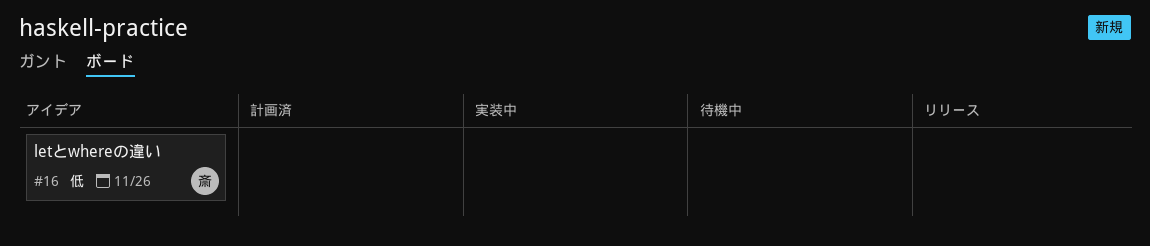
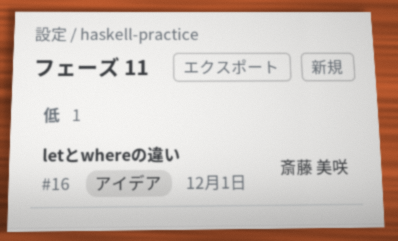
#16, due: Nov 26 -> Dec 1

